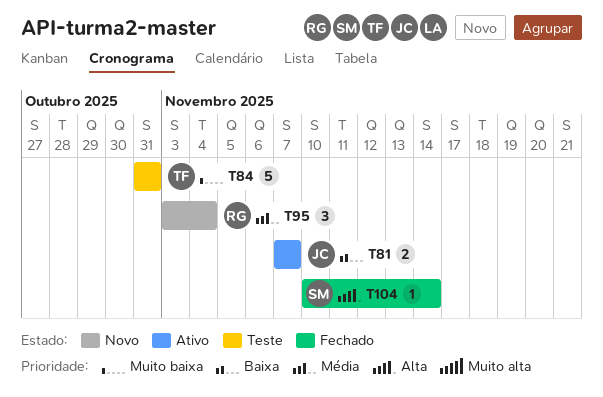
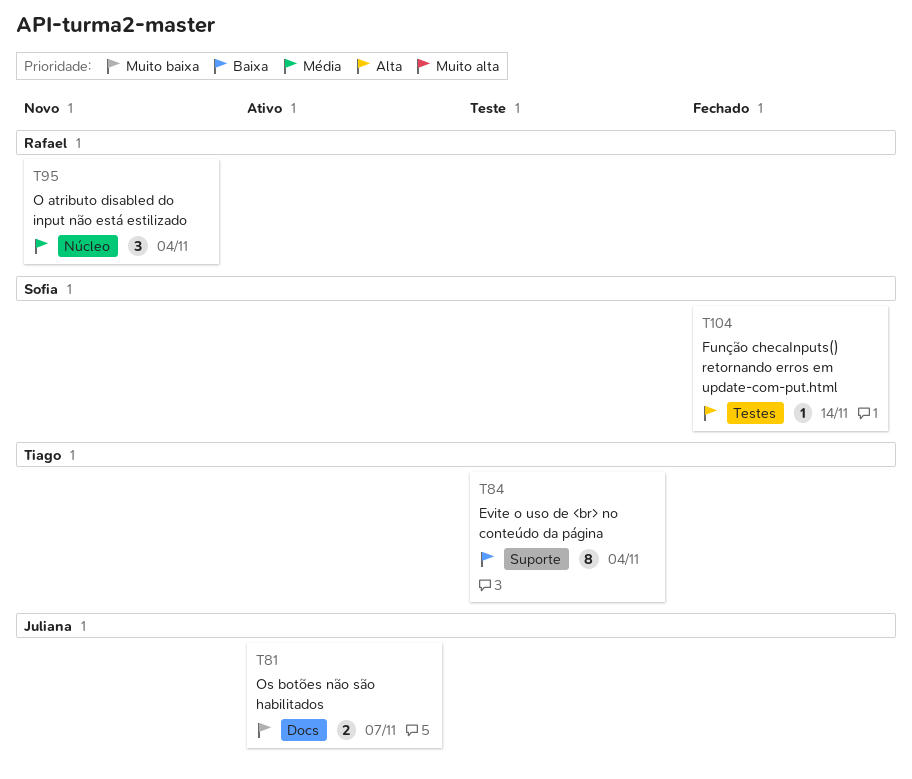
T81, priority: Baixa -> Muito baixa
T84, priority: Muito baixa -> Baixa
T84, estimate: 5 -> 8
T84, due: Oct 31 -> Nov 4

